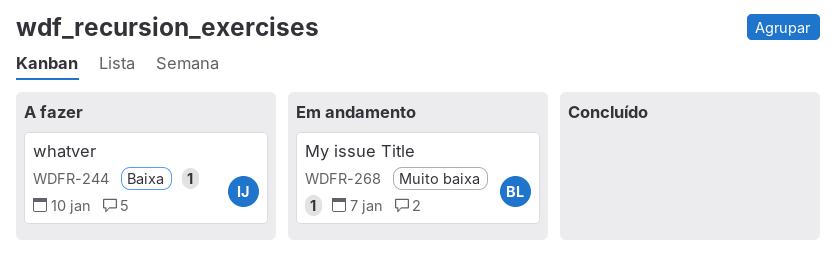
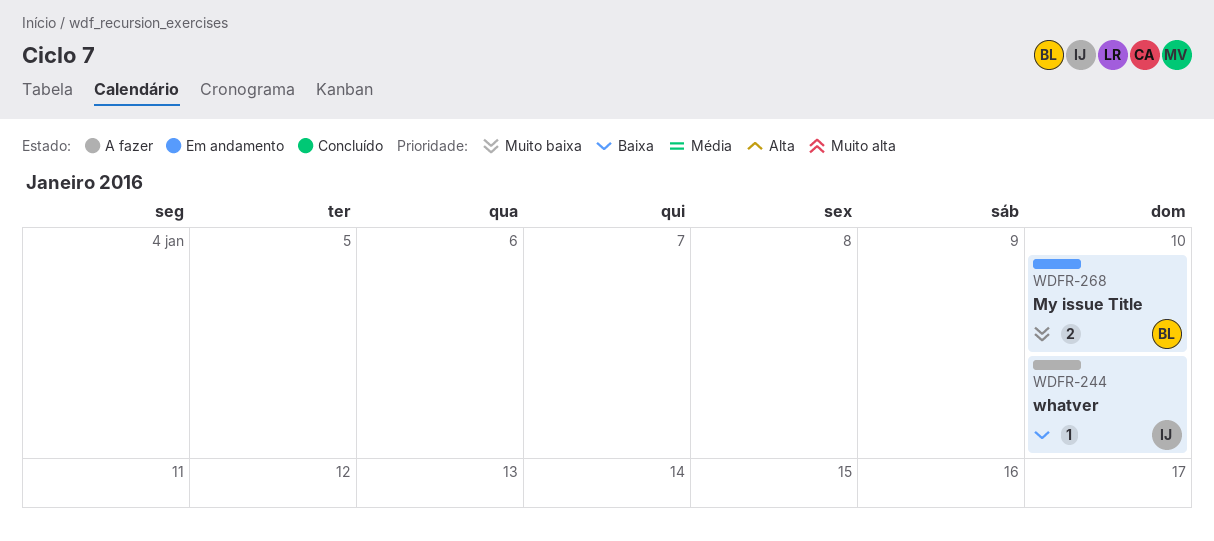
WDFR-268, estimate: 1 -> 2
WDFR-268, due: Jan 7 -> Jan 10

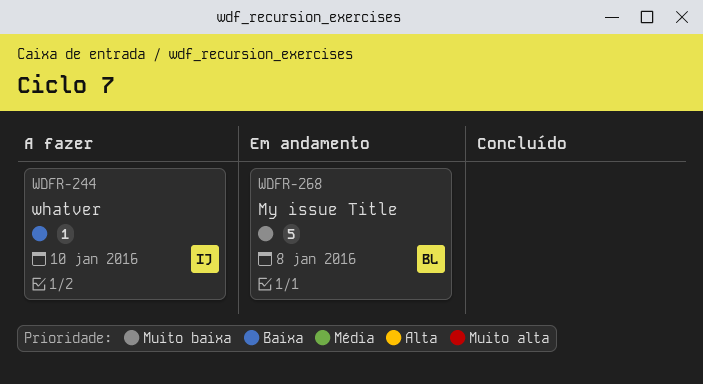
WDFR-268, estimate: 2 -> 5
WDFR-268, due: Jan 10 -> Jan 8

